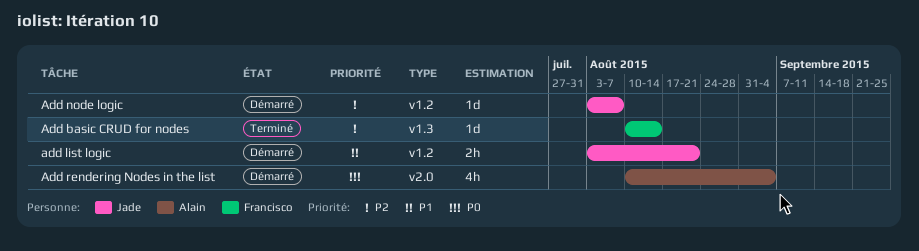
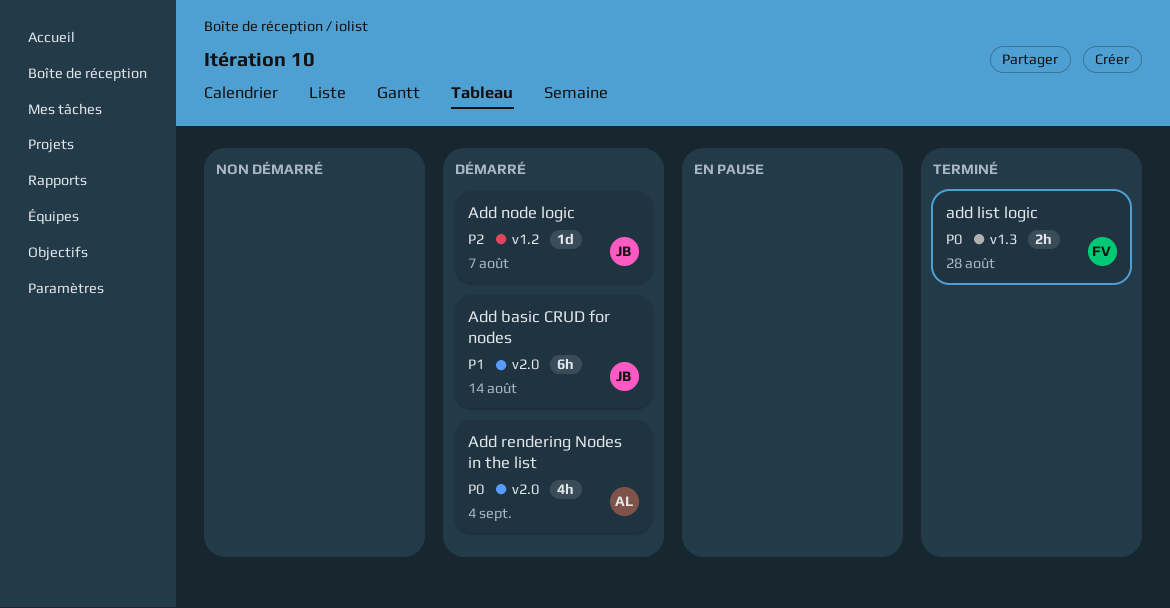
Add basic CRUD for nodes, status: Terminé -> Démarré
Add basic CRUD for nodes, owner: Francisco -> Jade
Add basic CRUD for nodes, priority: P2 -> P1
Add basic CRUD for nodes, label: v1.3 -> v2.0
Add basic CRUD for nodes, estimate: 1d -> 6h
add list logic, status: Démarré -> Terminé
add list logic, owner: Jade -> Francisco
add list logic, priority: P1 -> P0
add list logic, label: v1.2 -> v1.3
add list logic, due: Aug 21 -> Aug 28

